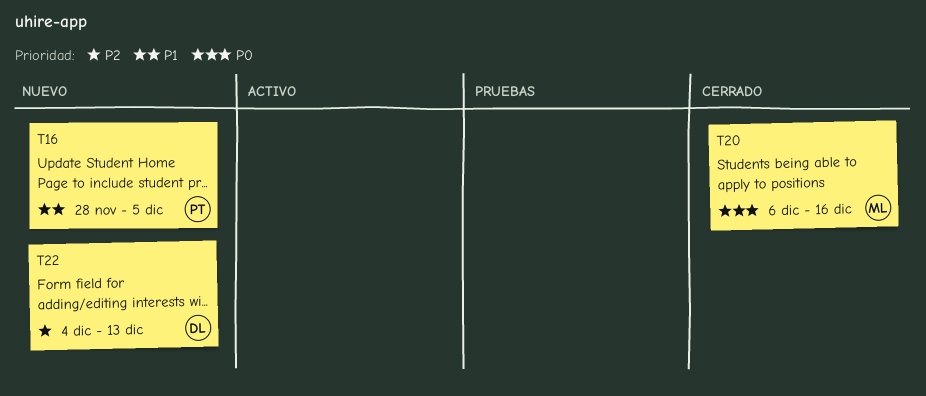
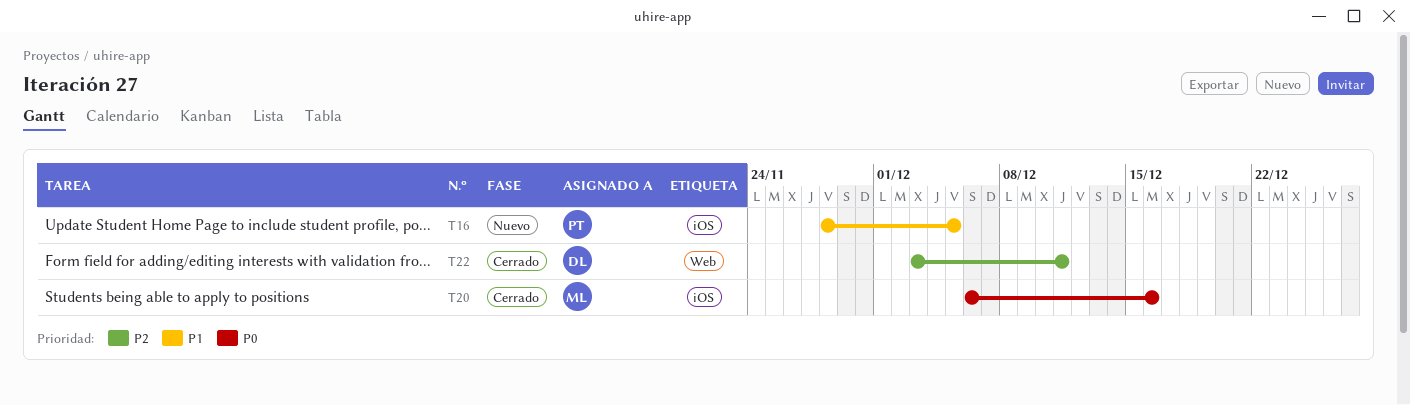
T22, status: Nuevo -> Cerrado
T22, start: Dec 4 -> Dec 3
T22, due: Dec 13 -> Dec 11

